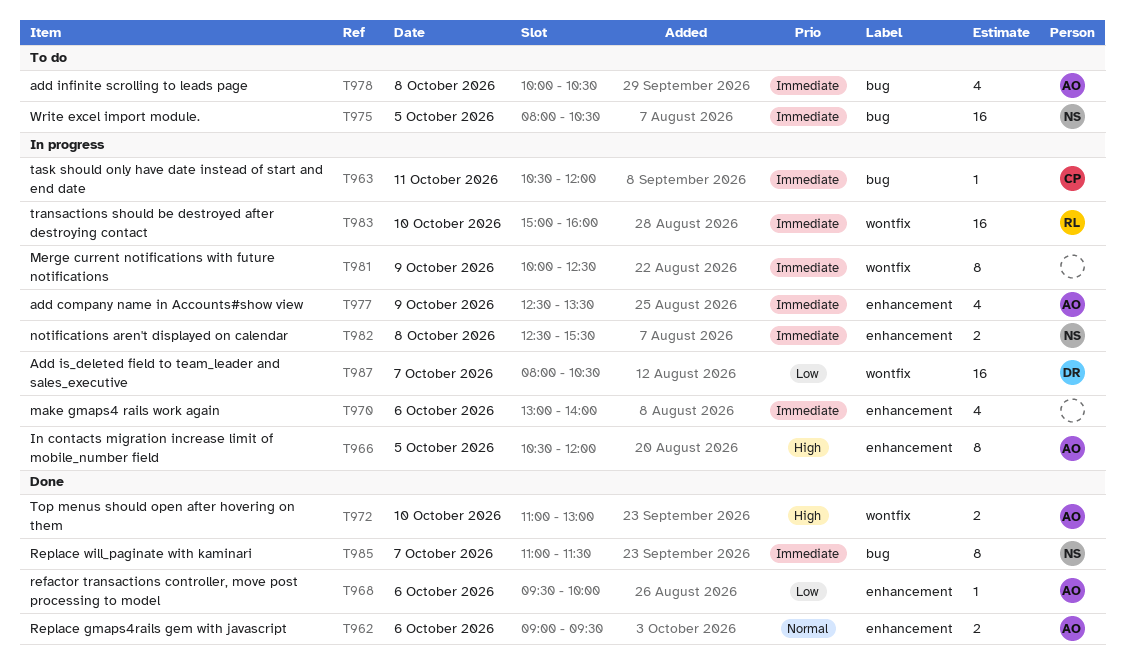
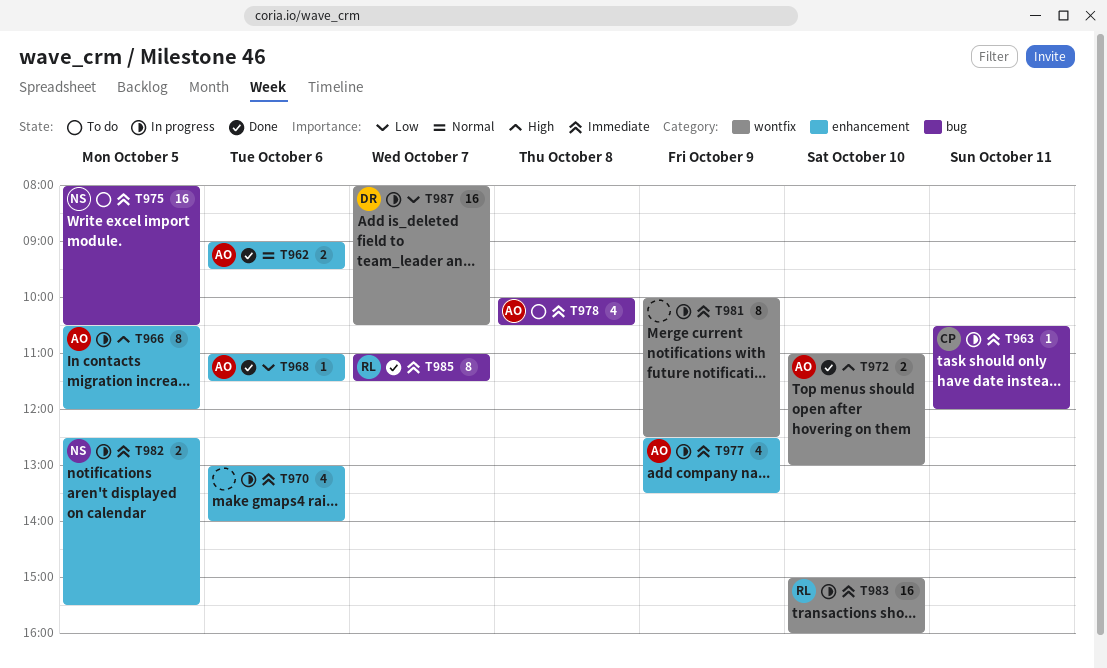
T968, begins: 09:30 -> 11:00
T968, ends: 10:00 -> 11:30
T982, day: Oct 8 -> Oct 5
T985, owner: NS -> RL

